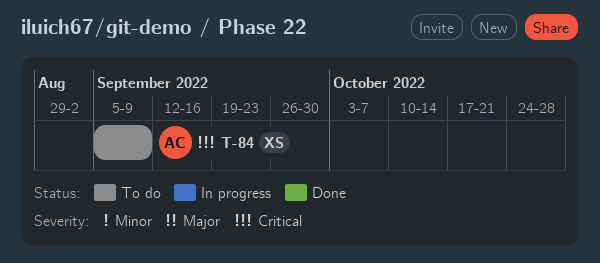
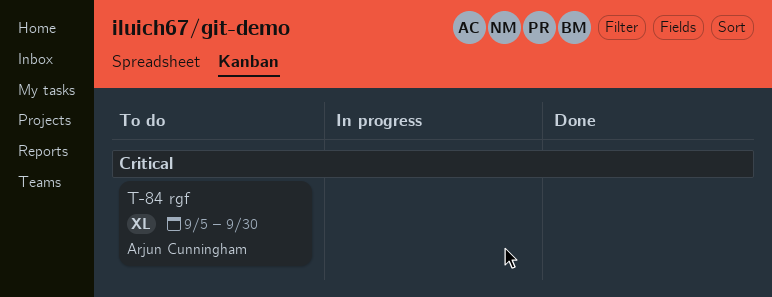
T-84, estimate: XS -> XL
T-84, due: Sep 9 -> Sep 30

